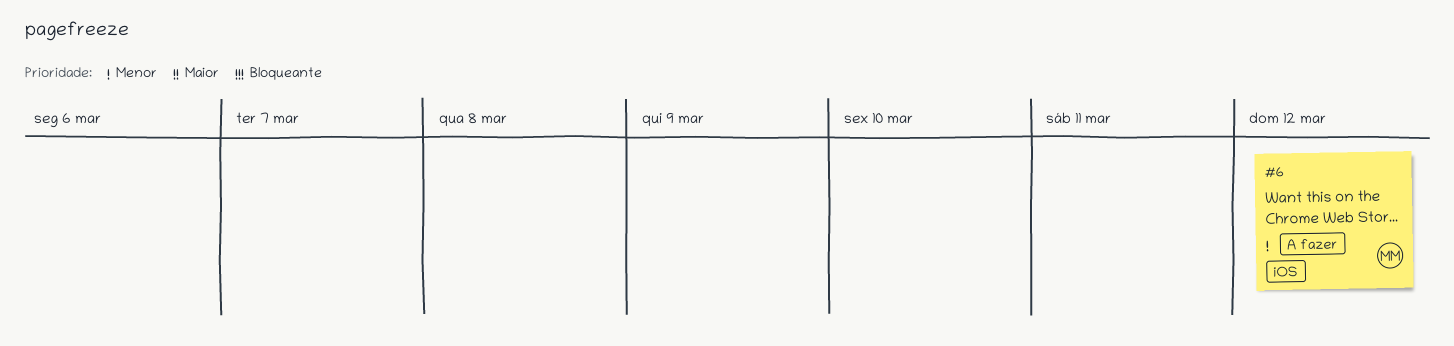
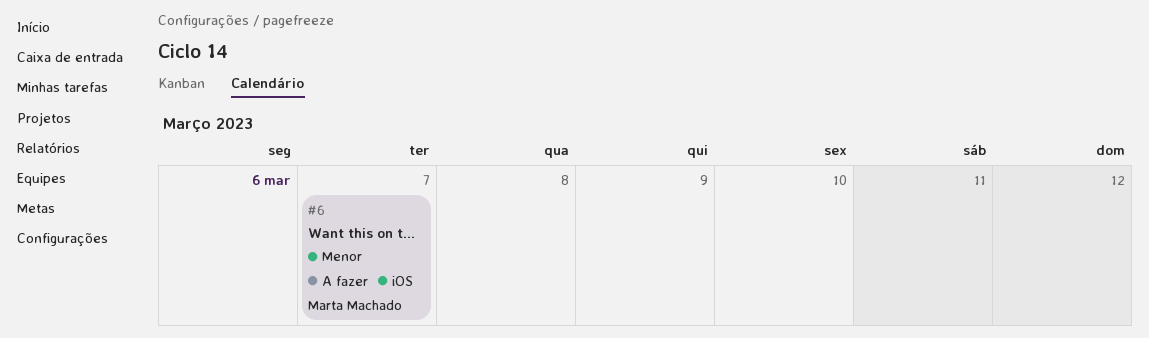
#6, due: Mar 12 -> Mar 7

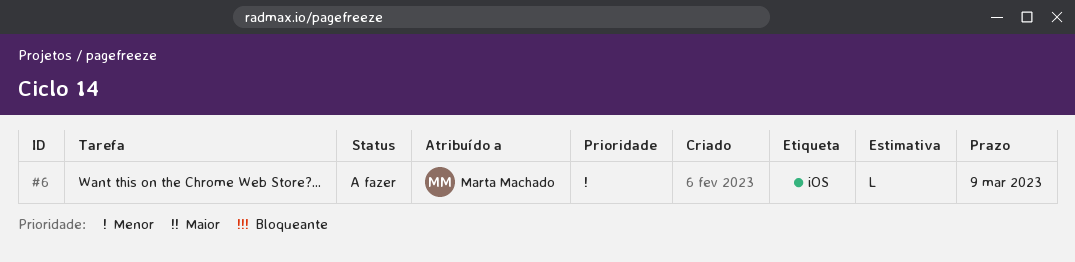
#6, due: Mar 7 -> Mar 9

